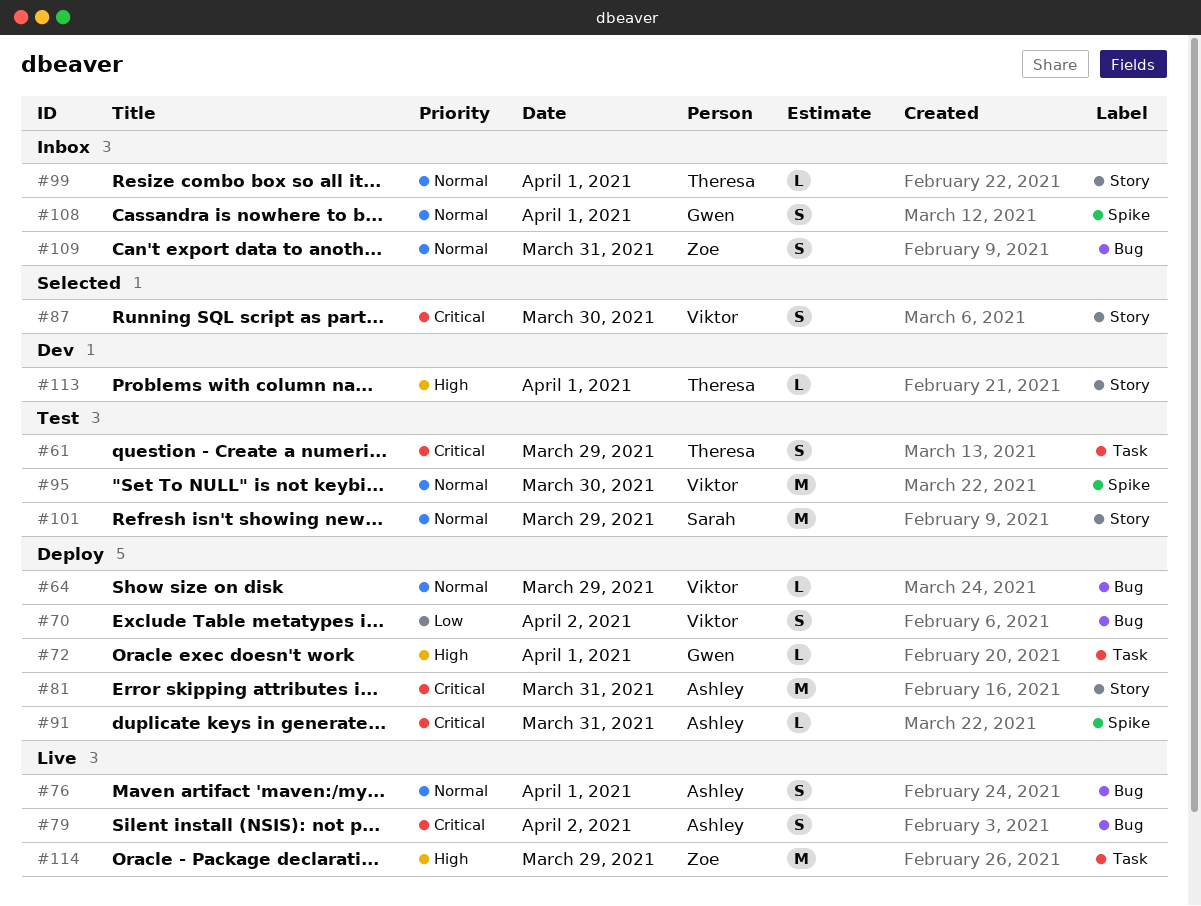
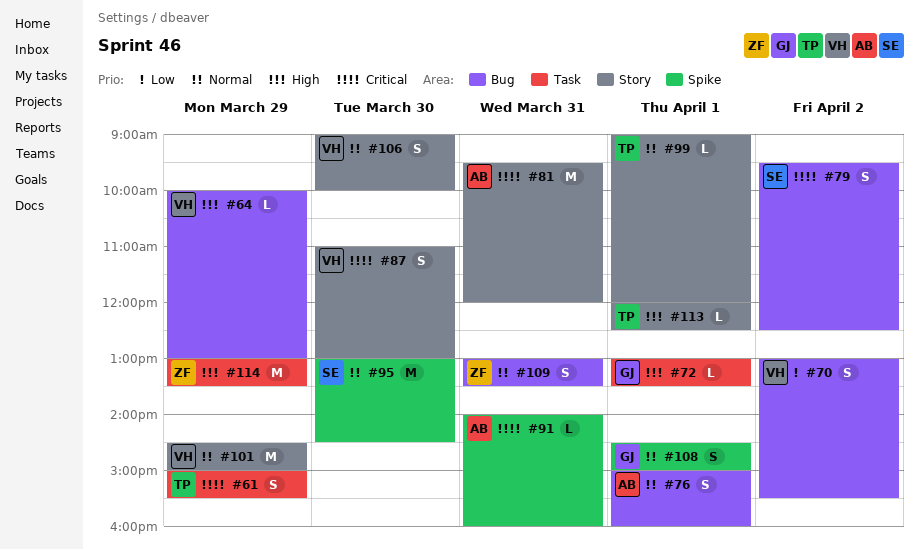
#64, priority: Normal -> High
#79, owner: Ashley -> Sarah
#95, owner: Viktor -> Sarah
#101, owner: Sarah -> Viktor
#106: none -> present

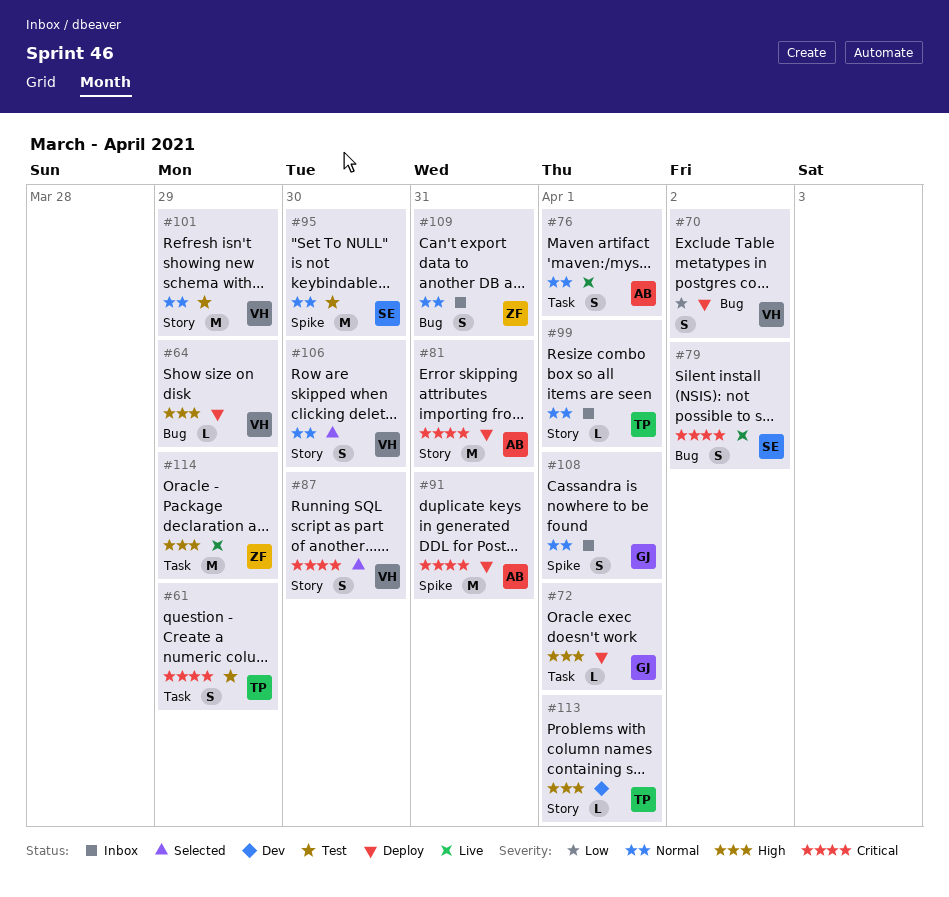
#76, label: Bug -> Task
#91, estimate: L -> M

